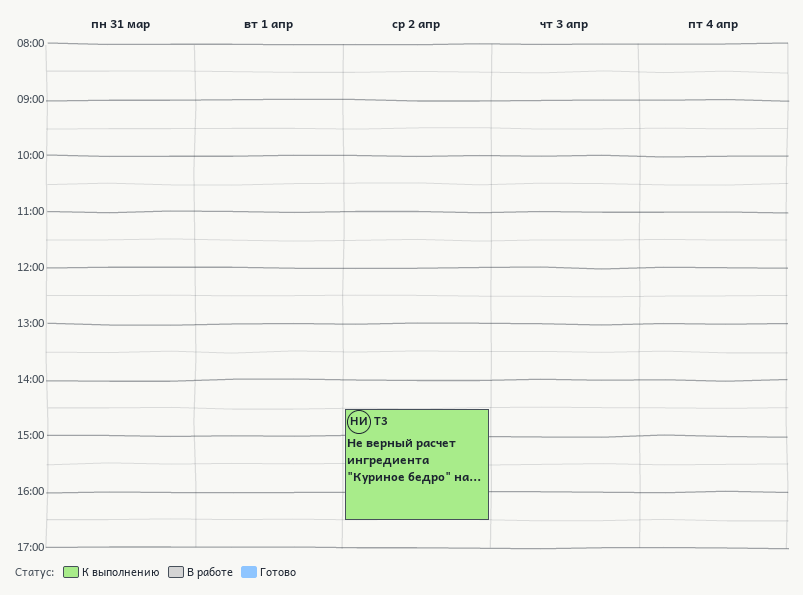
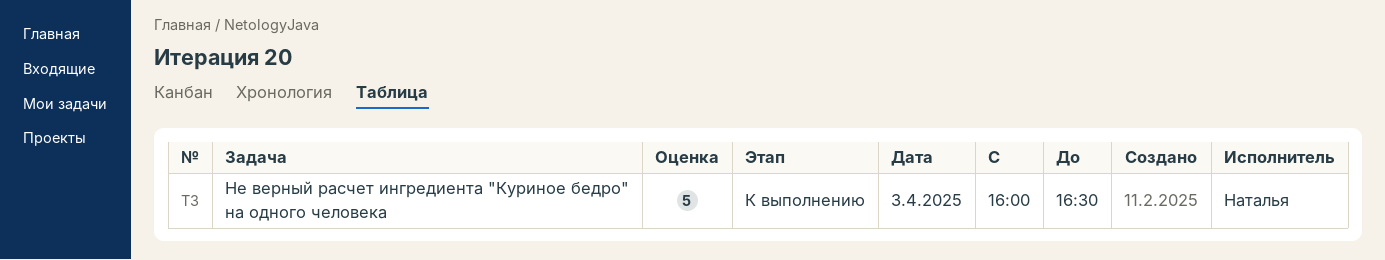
T3, day: Apr 2 -> Apr 3
T3, begins: 14:30 -> 16:00

